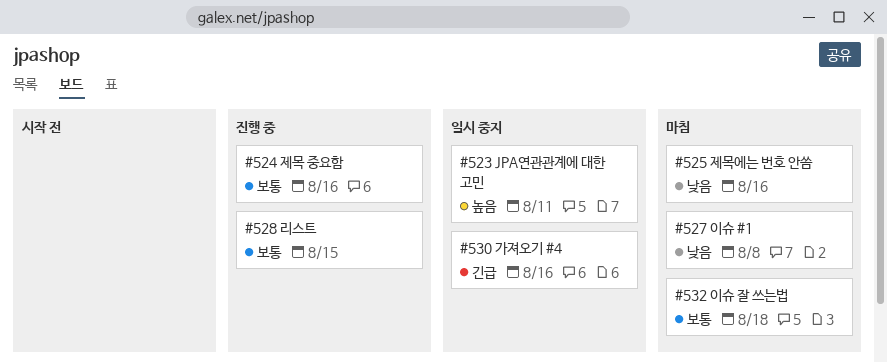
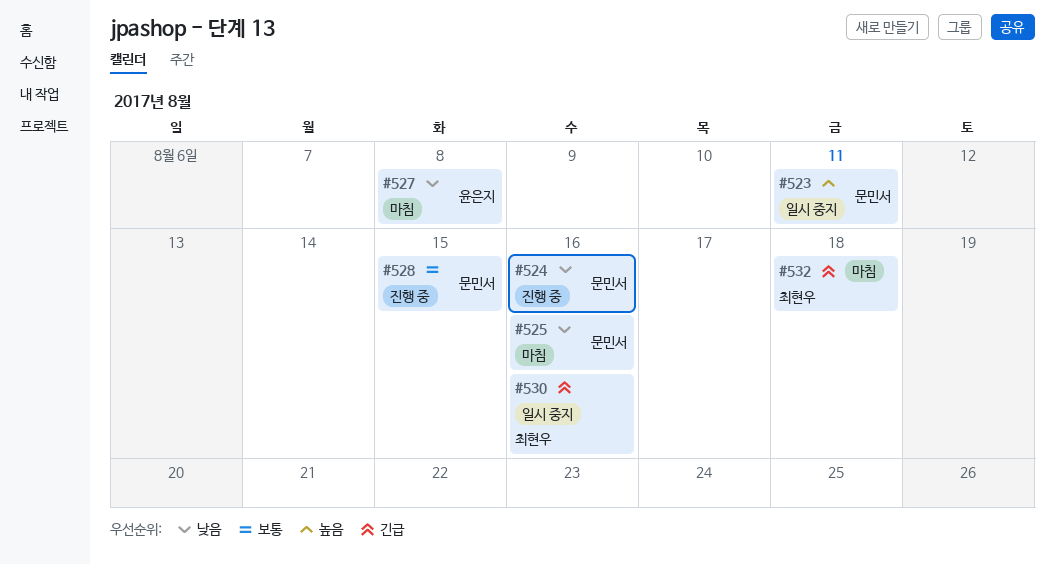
#524, priority: 보통 -> 낮음
#532, priority: 보통 -> 긴급

